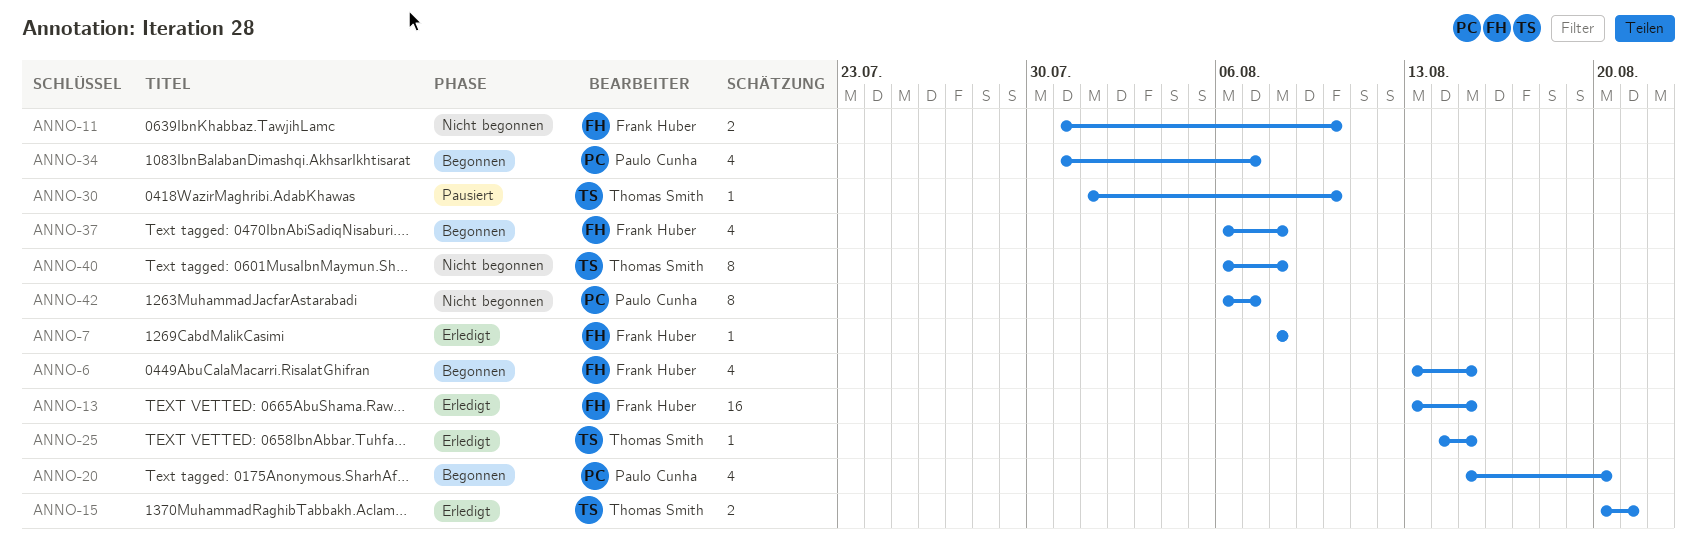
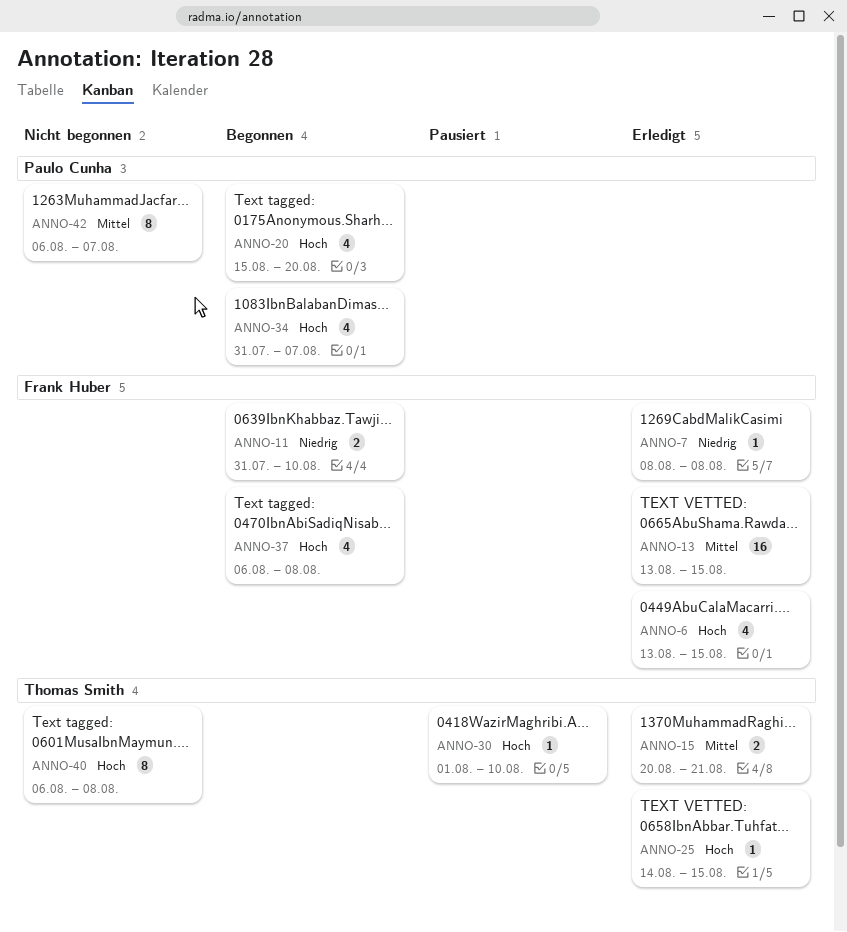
ANNO-6, status: Begonnen -> Erledigt
ANNO-11, status: Nicht begonnen -> Begonnen

